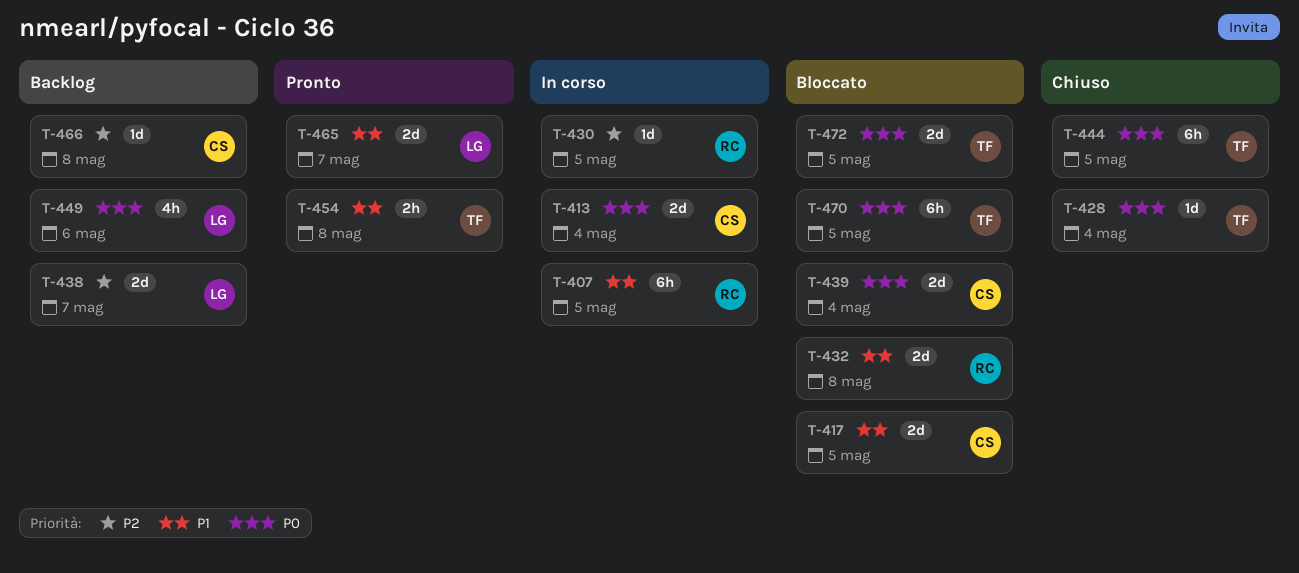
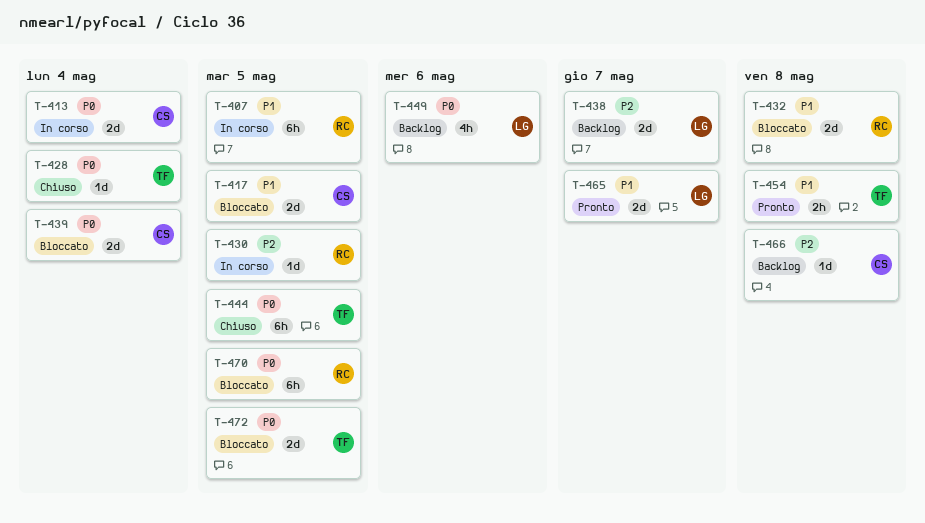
T-470, owner: TF -> RC

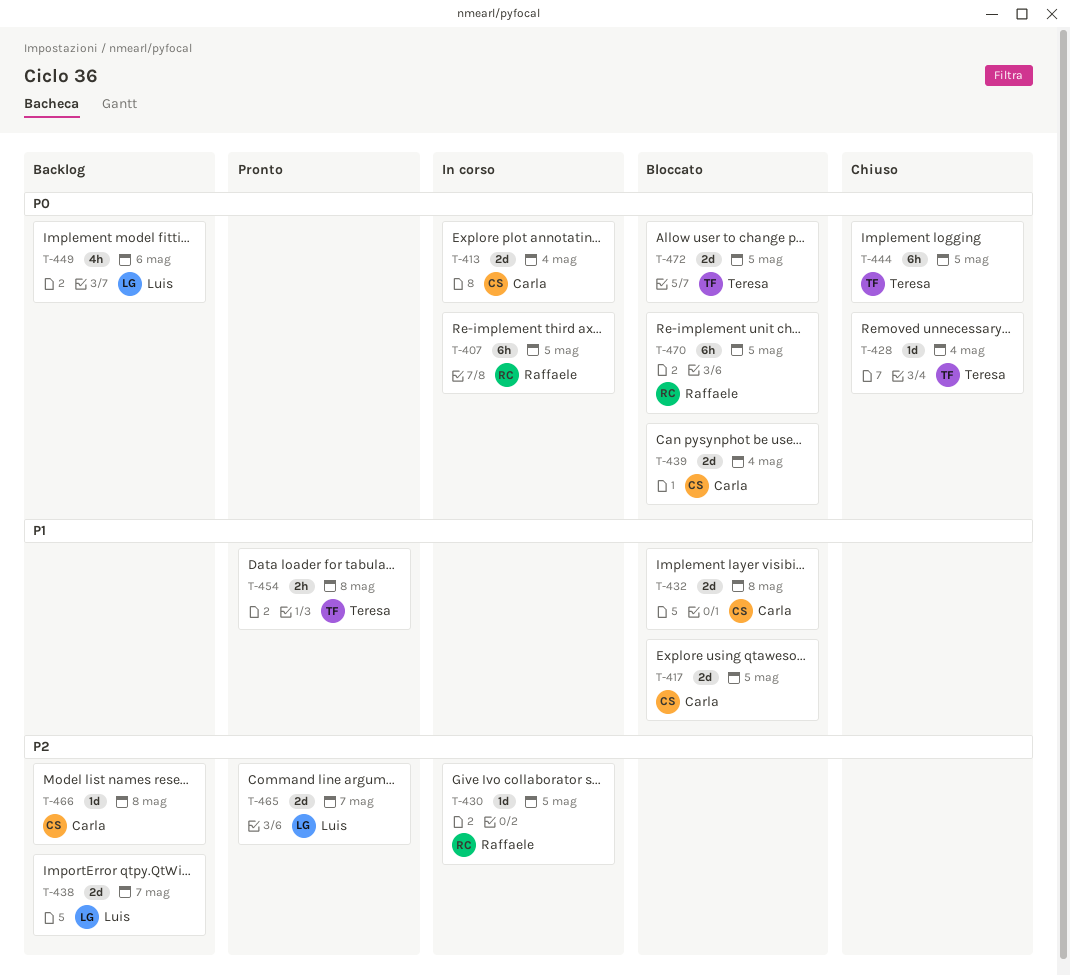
T-407, priority: P1 -> P0
T-432, owner: Raffaele -> Carla
T-465, priority: P1 -> P2

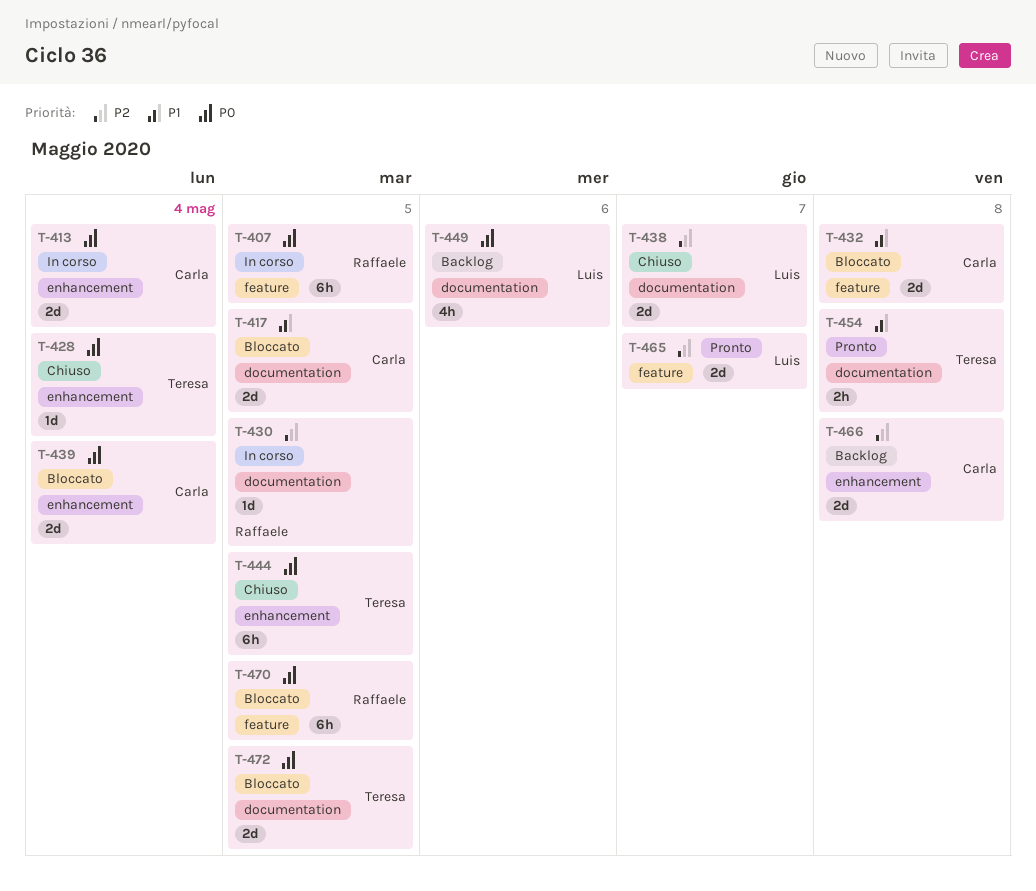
T-438, status: Backlog -> Chiuso
T-466, estimate: 1d -> 2d

